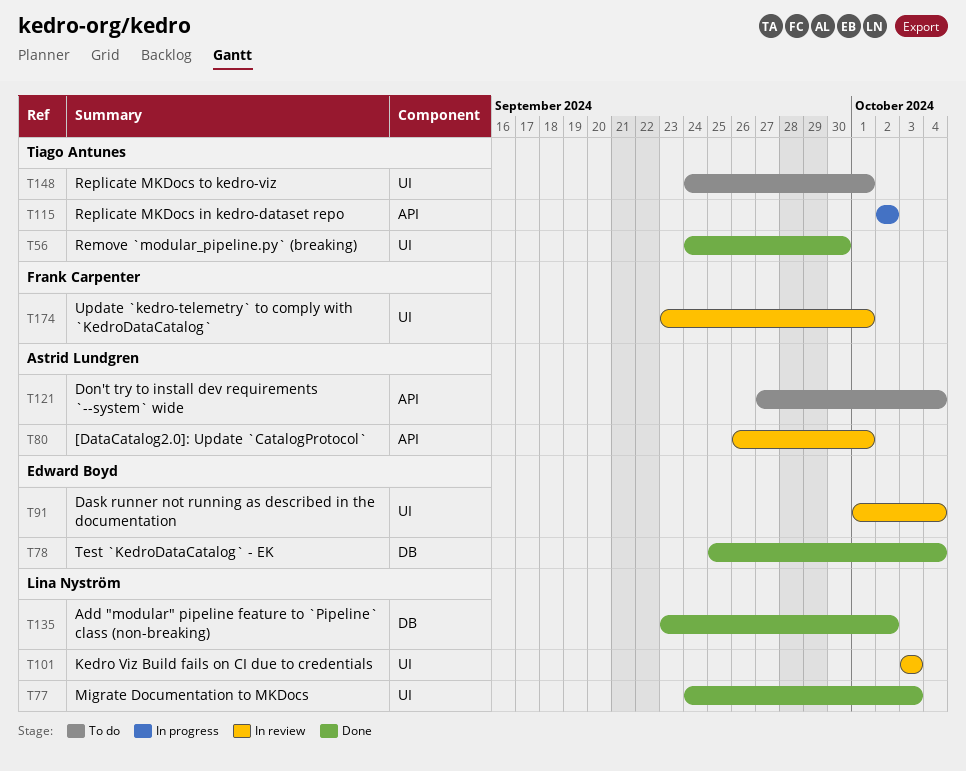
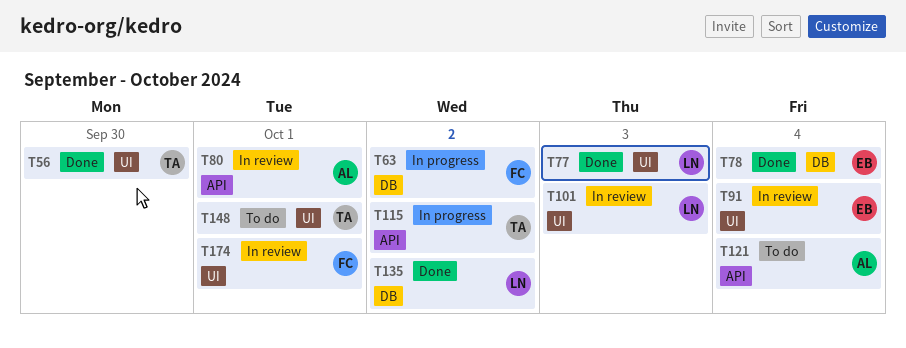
T63: none -> present

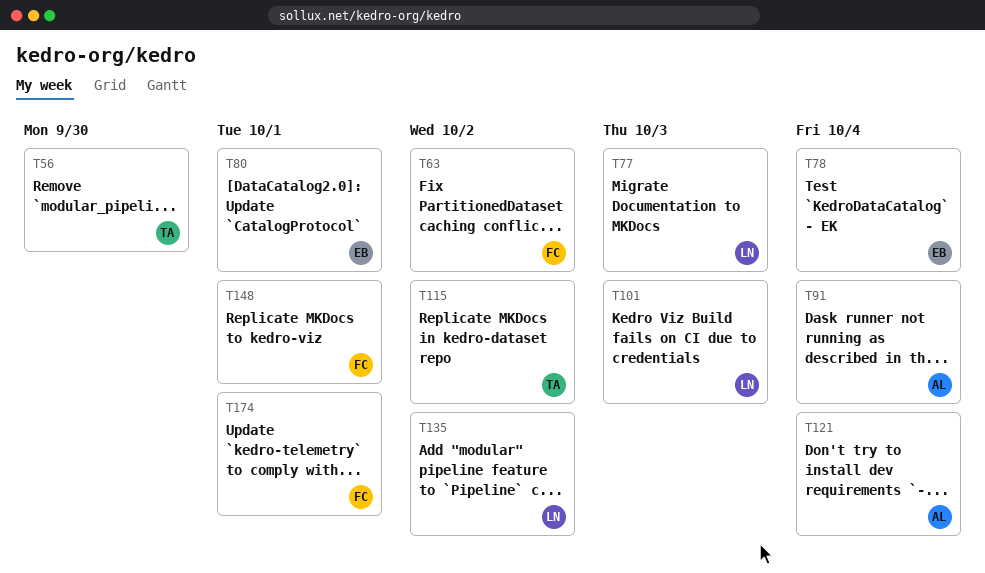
T80, owner: AL -> EB
T91, owner: EB -> AL
T148, owner: TA -> FC

